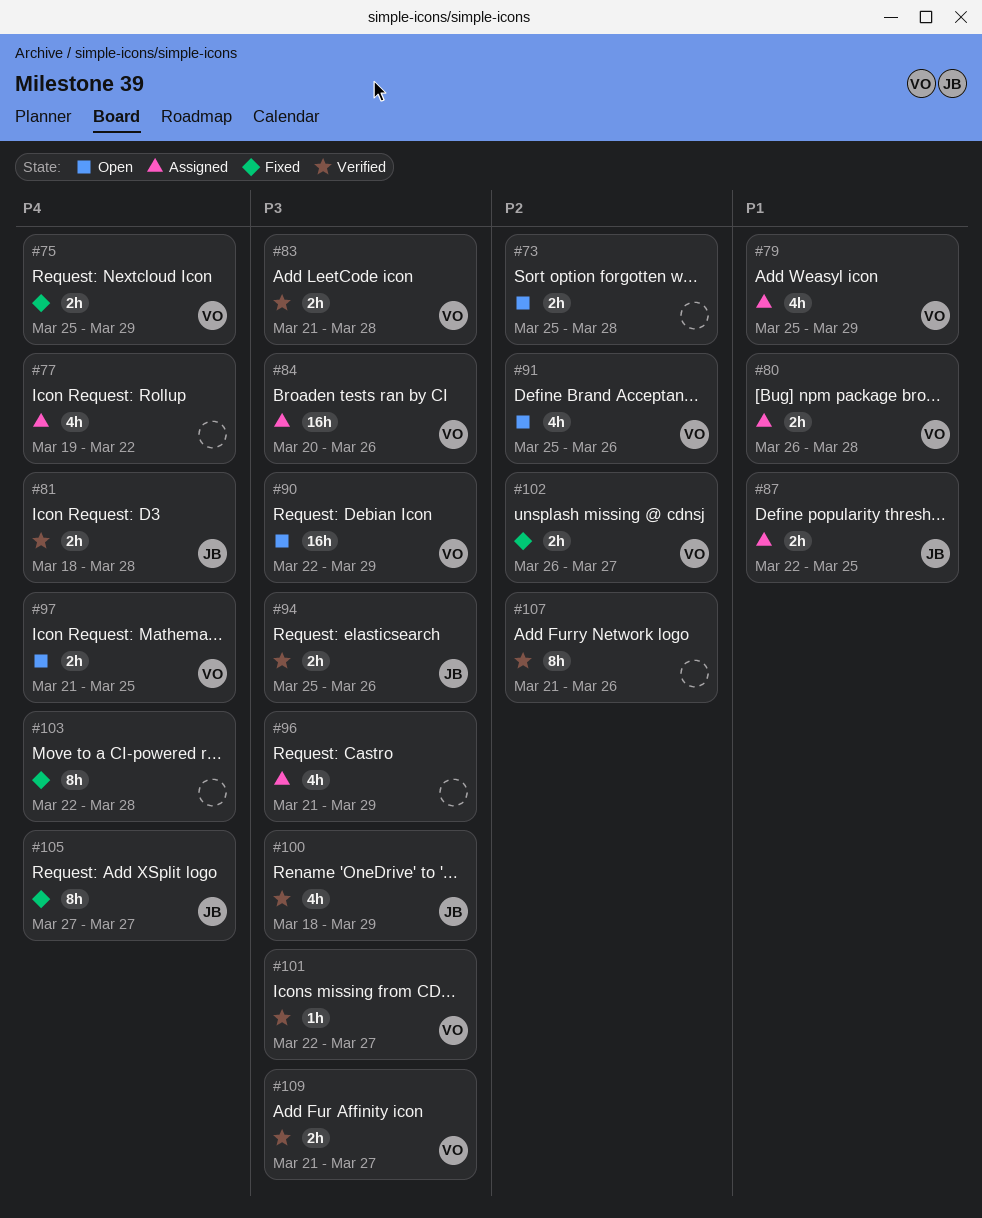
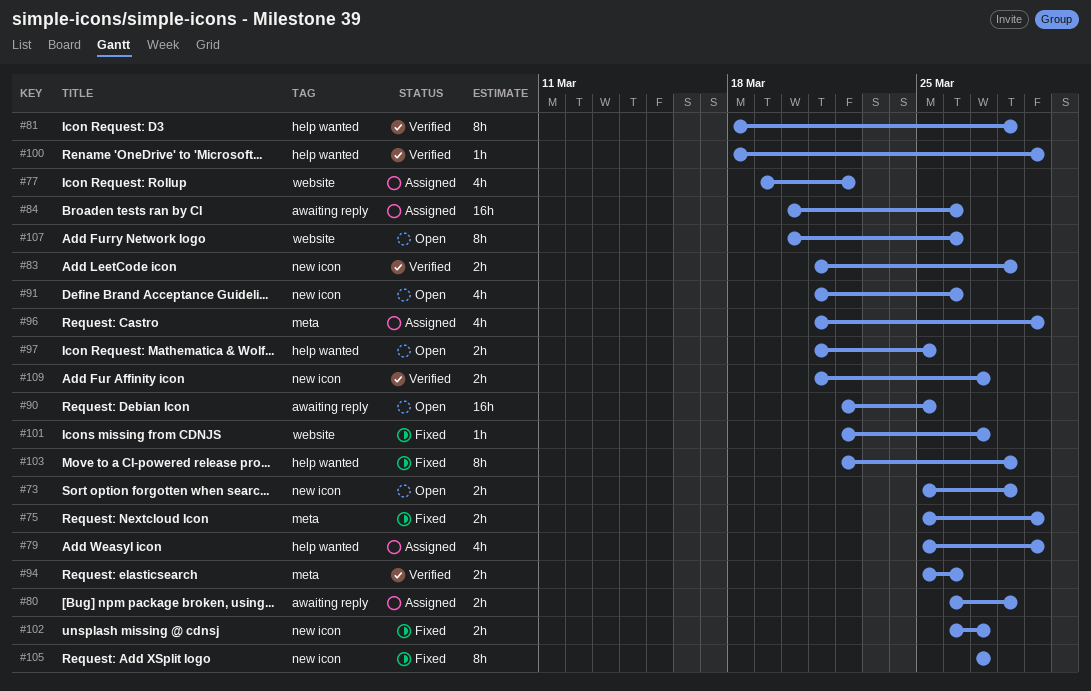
#81, estimate: 2h -> 8h
#87: present -> none
#90, due: Mar 29 -> Mar 25
#91, start: Mar 25 -> Mar 21
#100, estimate: 4h -> 1h
#101, status: Verified -> Fixed
#107, status: Verified -> Open
#107, start: Mar 21 -> Mar 20

